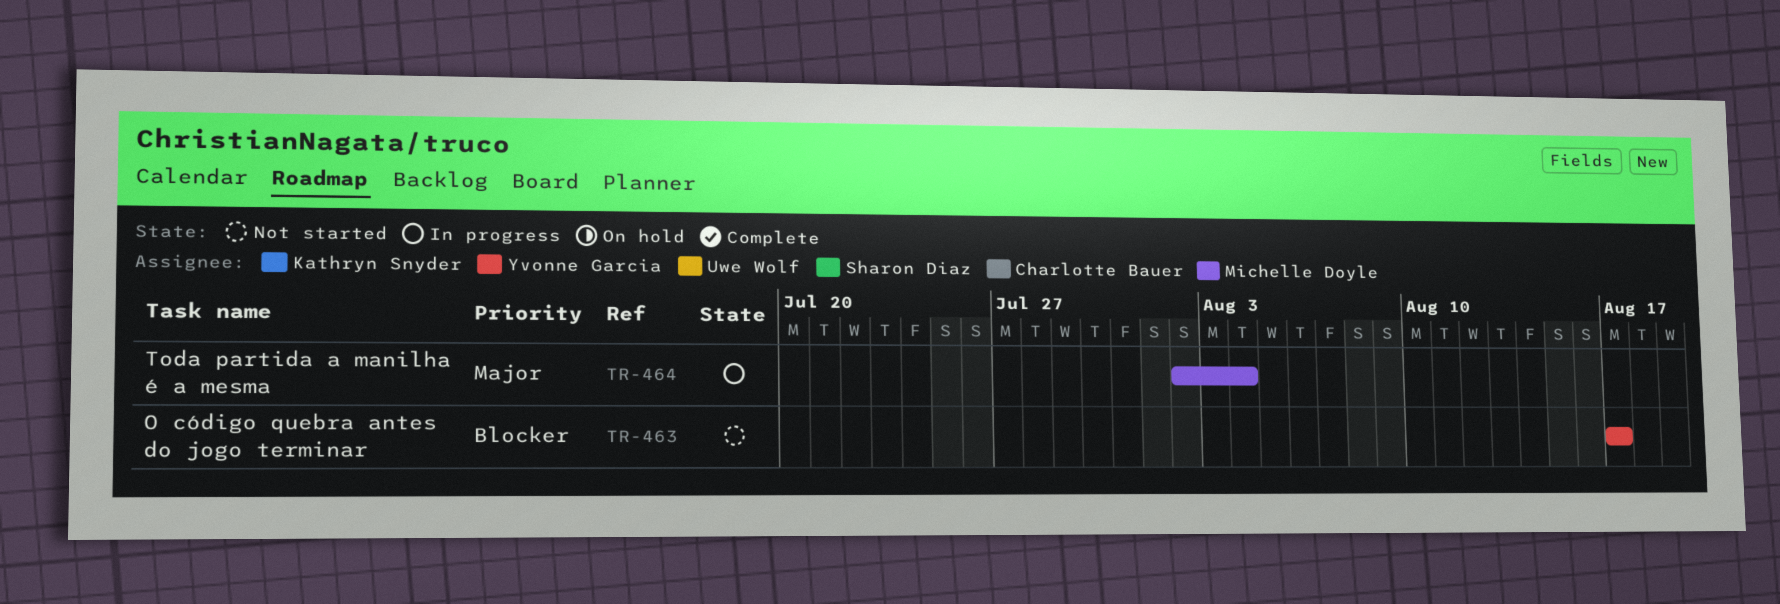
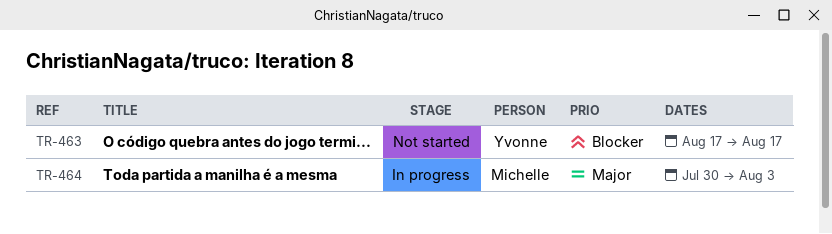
TR-464, start: Aug 2 -> Jul 30
TR-464, due: Aug 4 -> Aug 3

